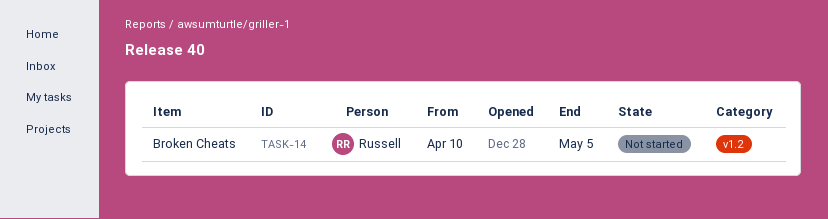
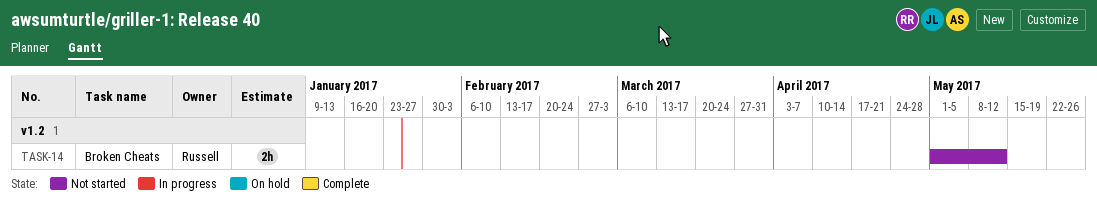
TASK-14, start: Apr 10 -> May 1
TASK-14, due: May 5 -> May 12

